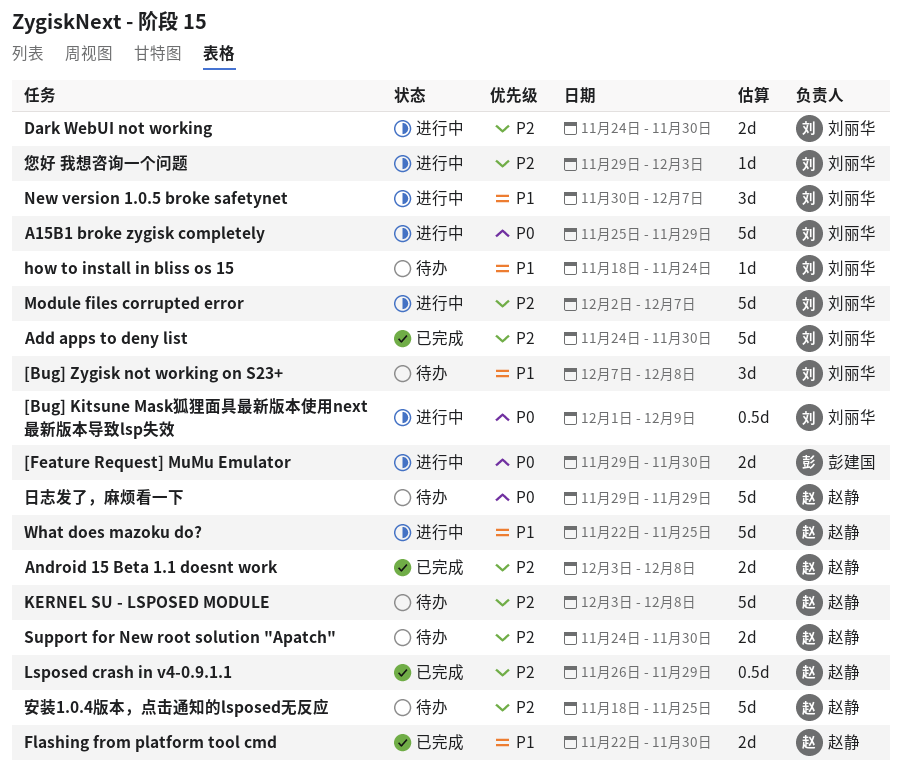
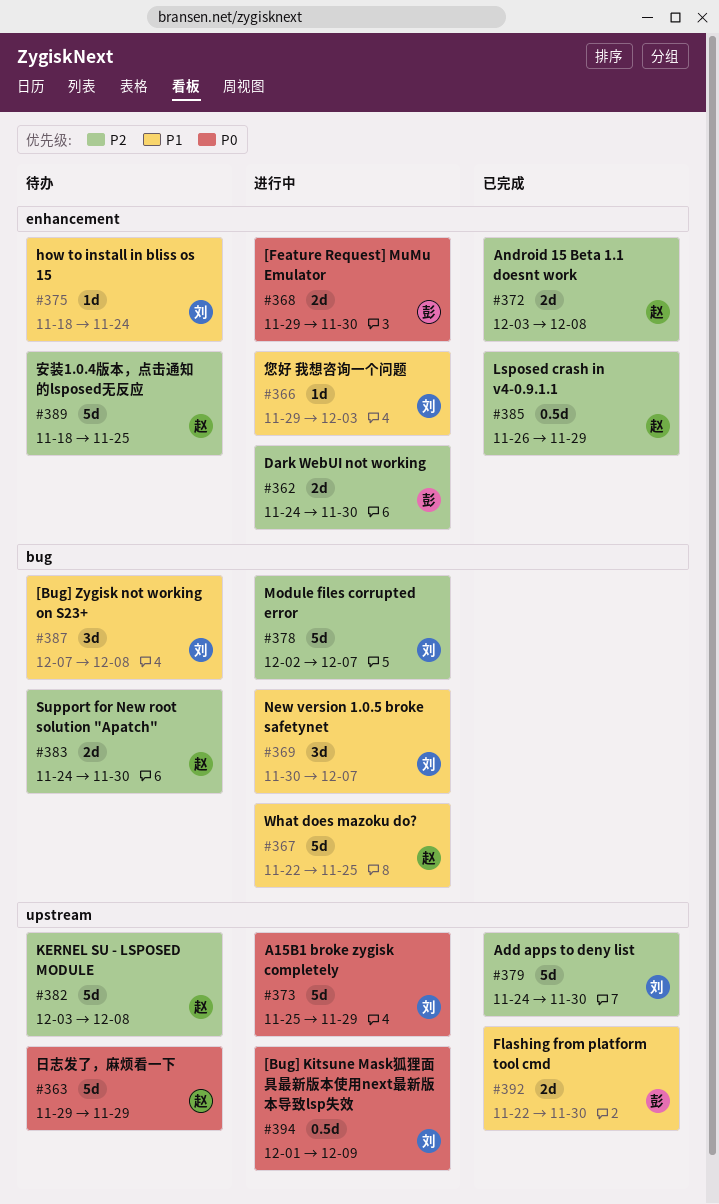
Dark WebUI not working, owner: 刘丽华 -> 彭建国
Flashing from platform tool cmd, owner: 赵静 -> 彭建国
您好 我想咨询一个问题, priority: P2 -> P1

